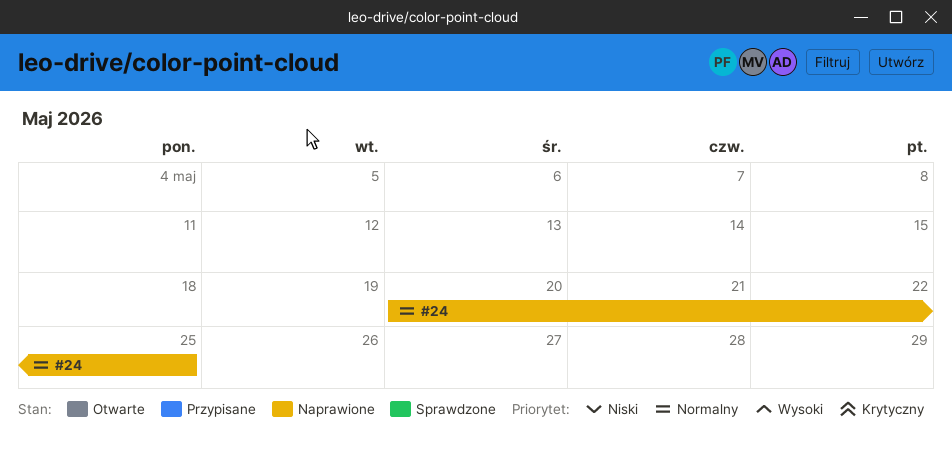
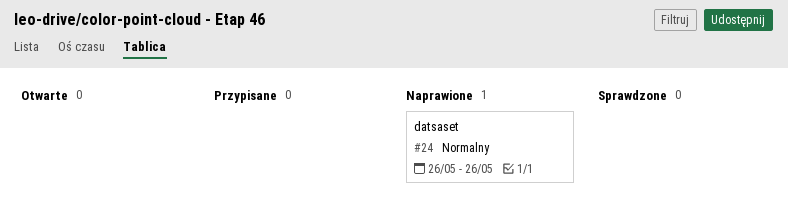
#24, start: May 20 -> May 26
#24, due: May 25 -> May 26

